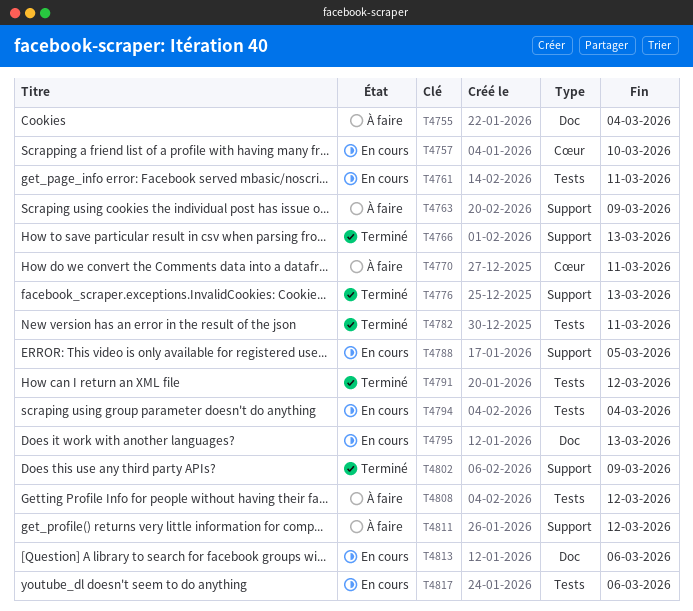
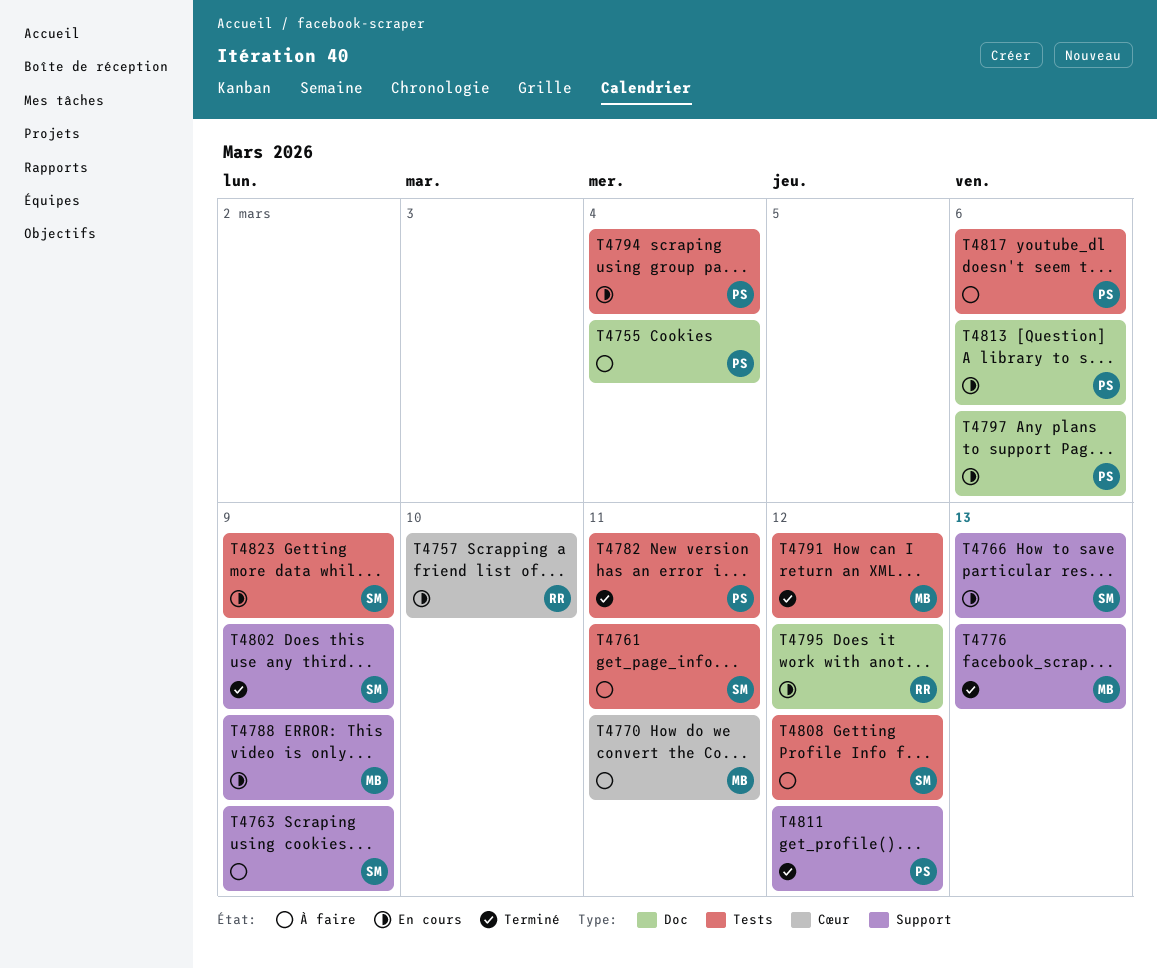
T4761, status: En cours -> À faire
T4766, status: Terminé -> En cours
T4788, due: Mar 5 -> Mar 9
T4795, due: Mar 13 -> Mar 12
T4797: none -> present
T4811, status: À faire -> Terminé
T4817, status: En cours -> À faire
T4823: none -> present

